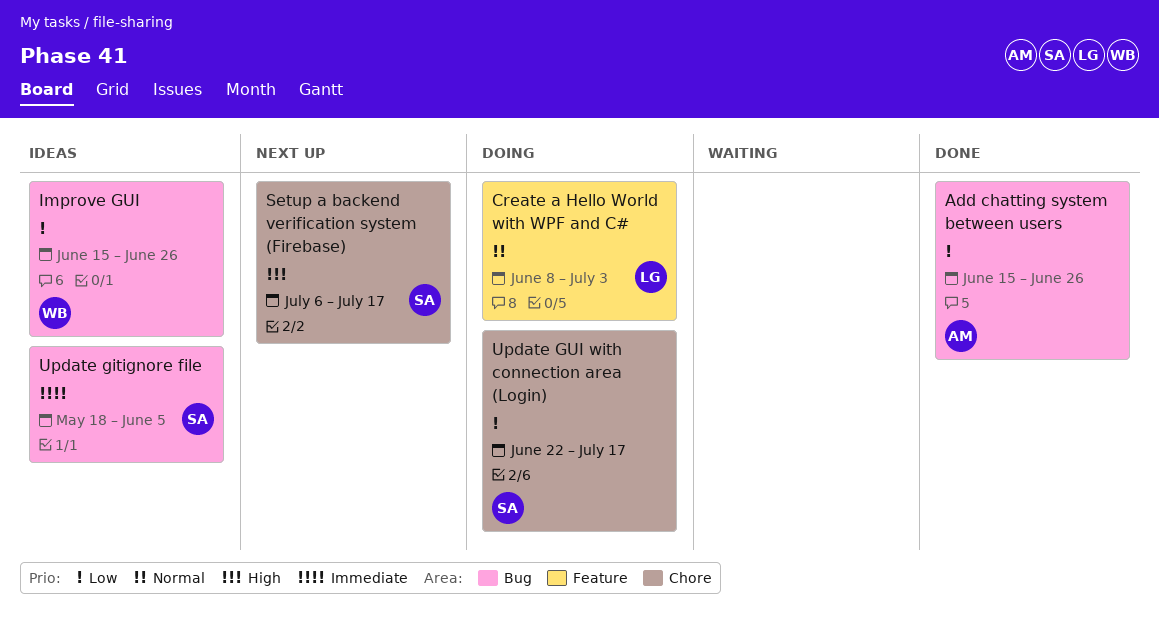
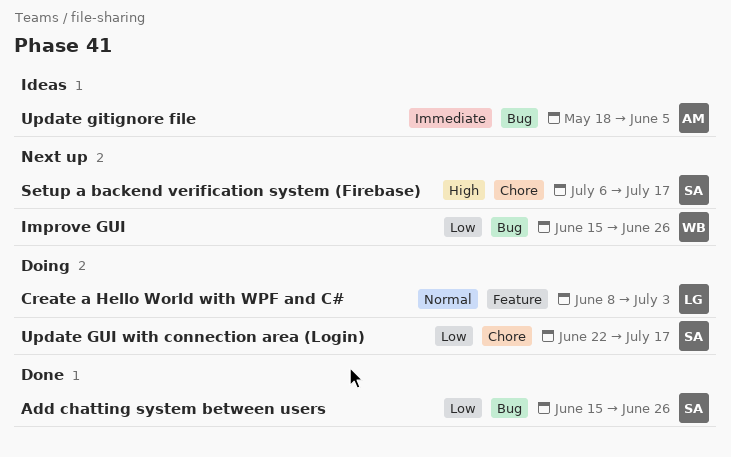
Add chatting system between users, owner: AM -> SA
Improve GUI, status: Ideas -> Next up
Update gitignore file, owner: SA -> AM

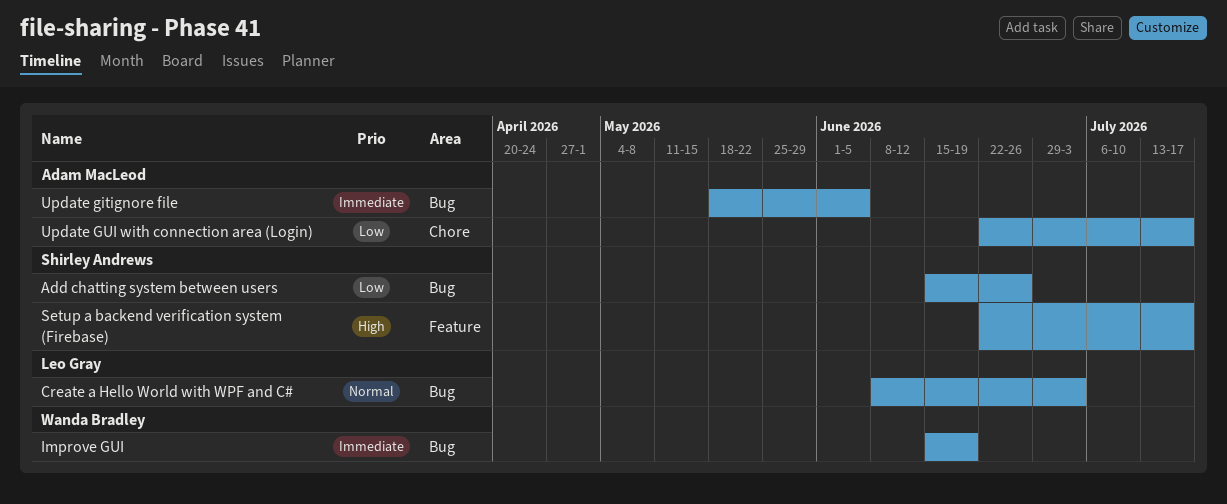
Create a Hello World with WPF and C#, label: Feature -> Bug
Improve GUI, priority: Low -> Immediate
Improve GUI, due: Jun 26 -> Jun 19
Setup a backend verification system (Firebase), label: Chore -> Feature
Setup a backend verification system (Firebase), start: Jul 6 -> Jun 22
Update GUI with connection area (Login), owner: Shirley Andrews -> Adam MacLeod

